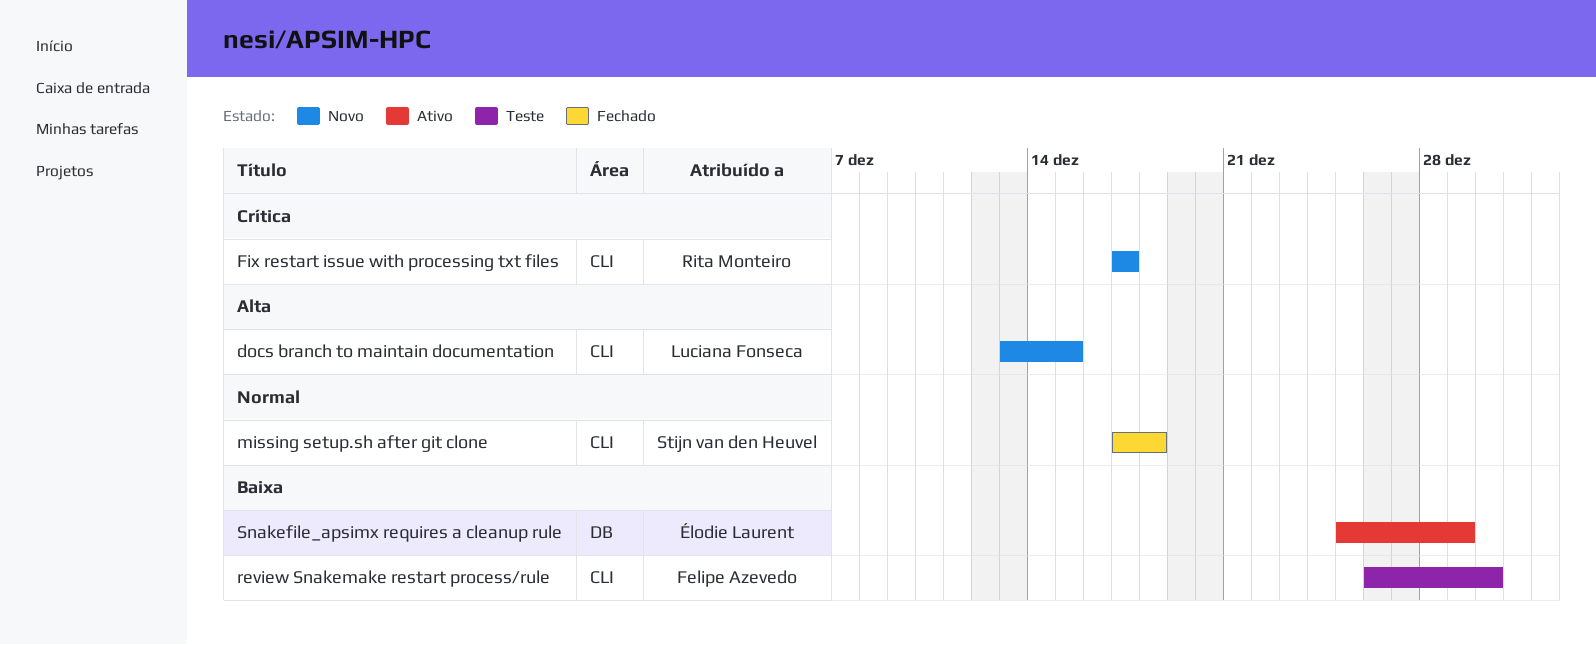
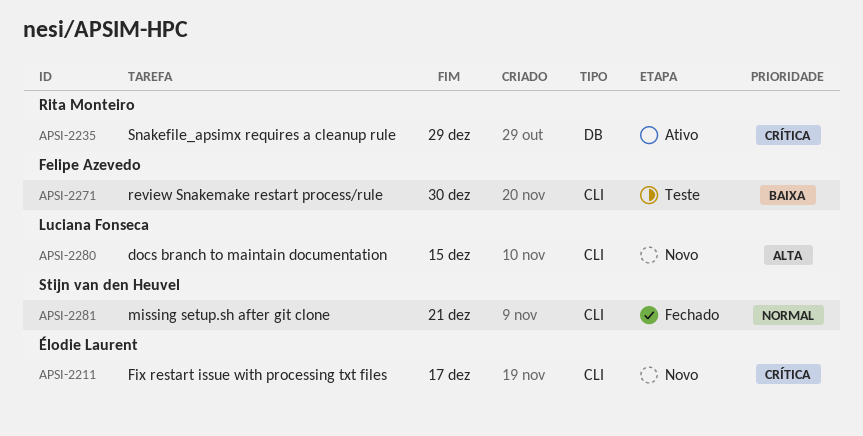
Fix restart issue with processing txt files, owner: Rita Monteiro -> Élodie Laurent
missing setup.sh after git clone, due: Dec 18 -> Dec 21
Snakefile_apsimx requires a cleanup rule, owner: Élodie Laurent -> Rita Monteiro
Snakefile_apsimx requires a cleanup rule, priority: Baixa -> Crítica

